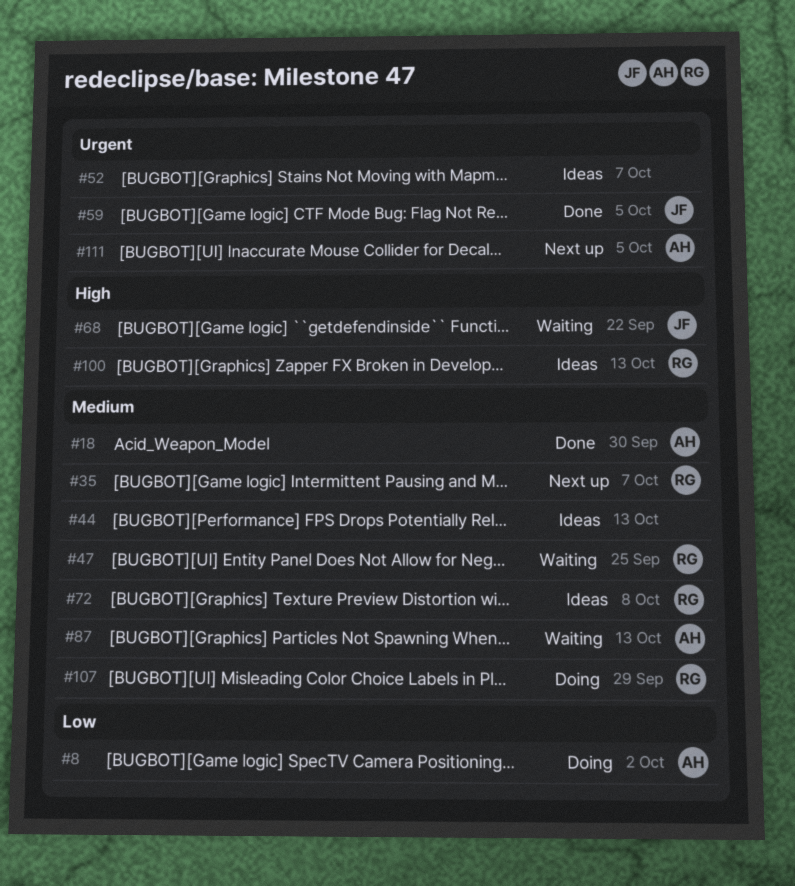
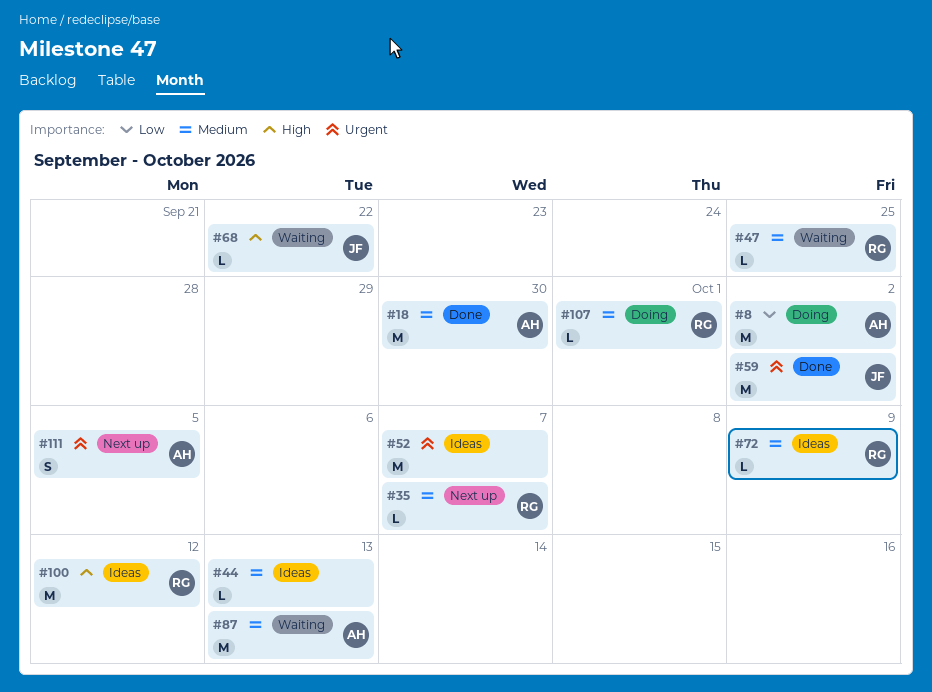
#59, due: Oct 5 -> Oct 2
#72, due: Oct 8 -> Oct 9
#100, due: Oct 13 -> Oct 12
#107, due: Sep 29 -> Oct 1

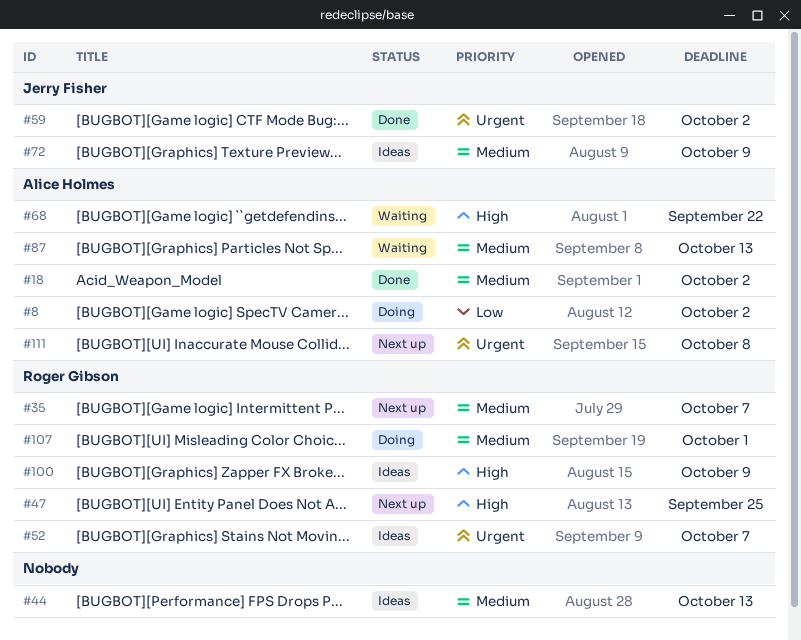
#18, due: Sep 30 -> Oct 2
#47, status: Waiting -> Next up
#47, priority: Medium -> High
#52, owner: none -> Roger Gibson
#68, owner: Jerry Fisher -> Alice Holmes
#72, owner: Roger Gibson -> Jerry Fisher
#100, due: Oct 12 -> Oct 9
#111, due: Oct 5 -> Oct 8

